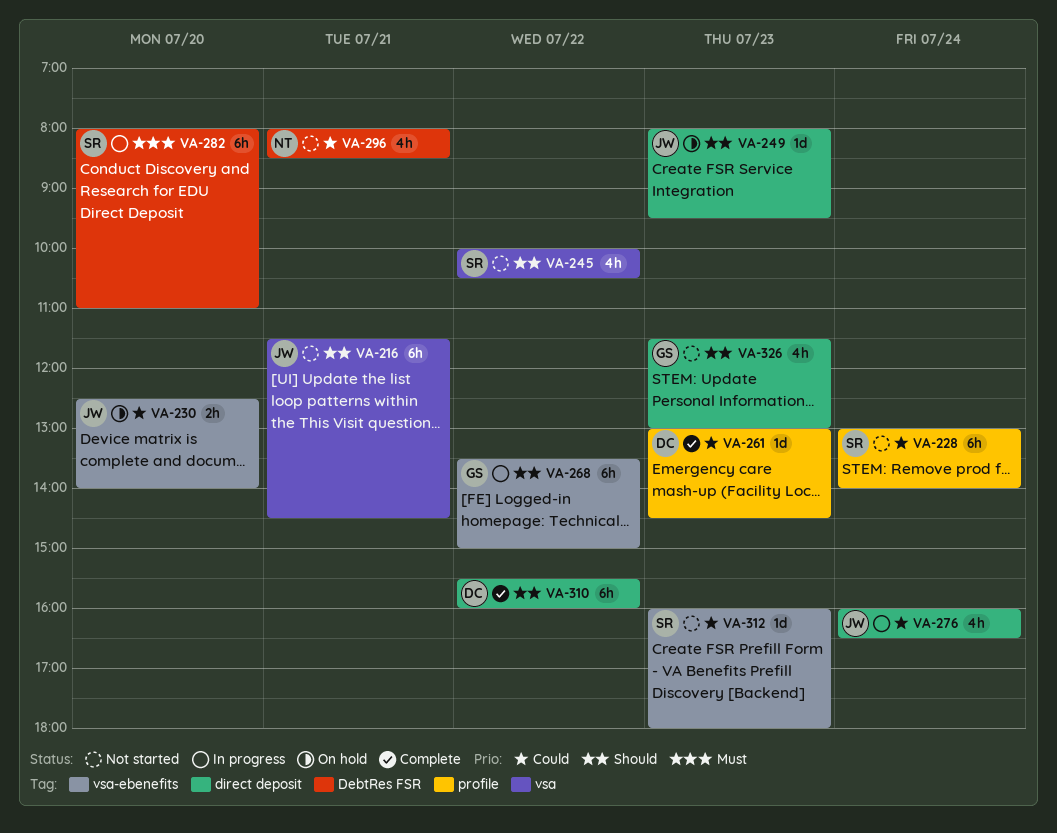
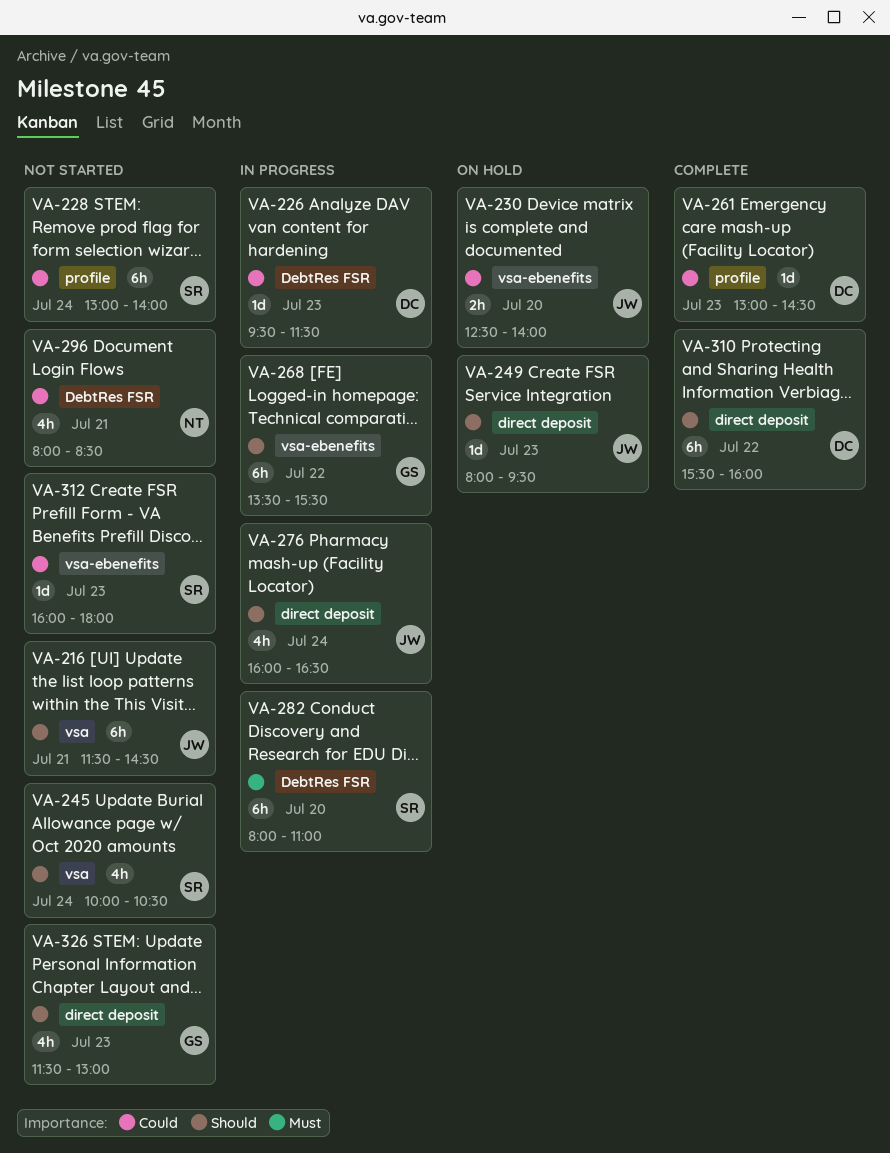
VA-226: none -> present
VA-245, day: Jul 22 -> Jul 24
VA-268, ends: 15:00 -> 15:30
VA-276, priority: Could -> Should

